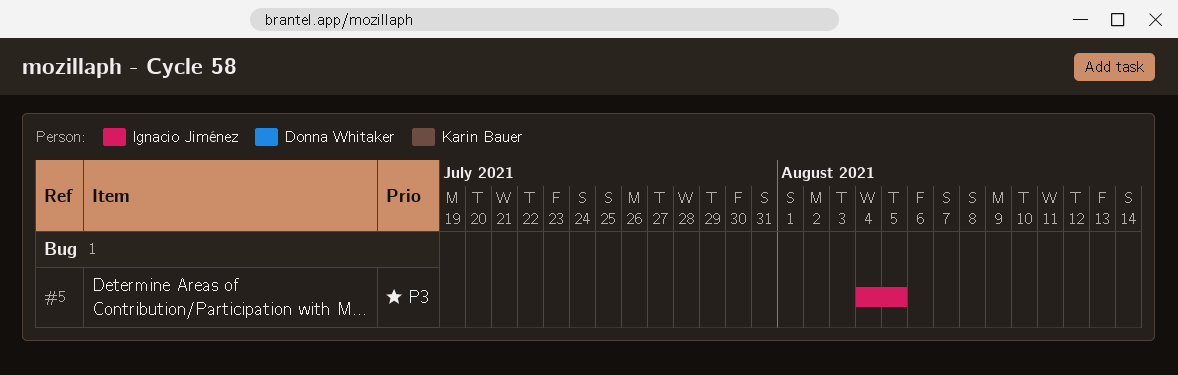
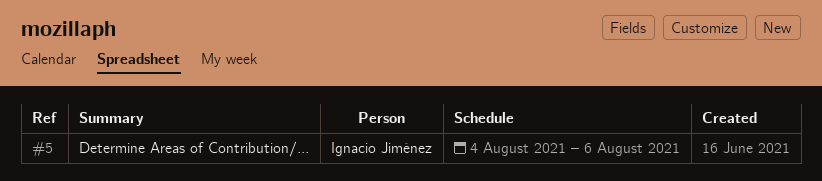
#5, due: Aug 5 -> Aug 6

